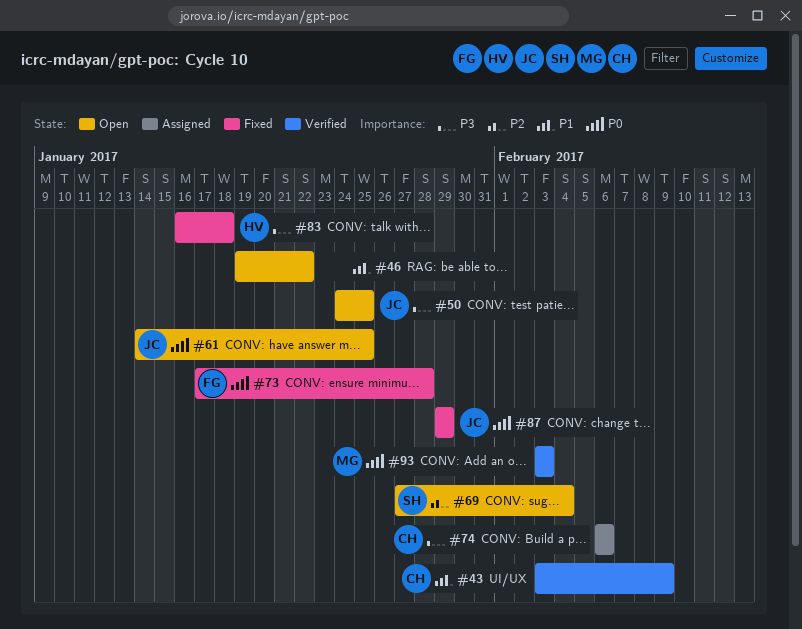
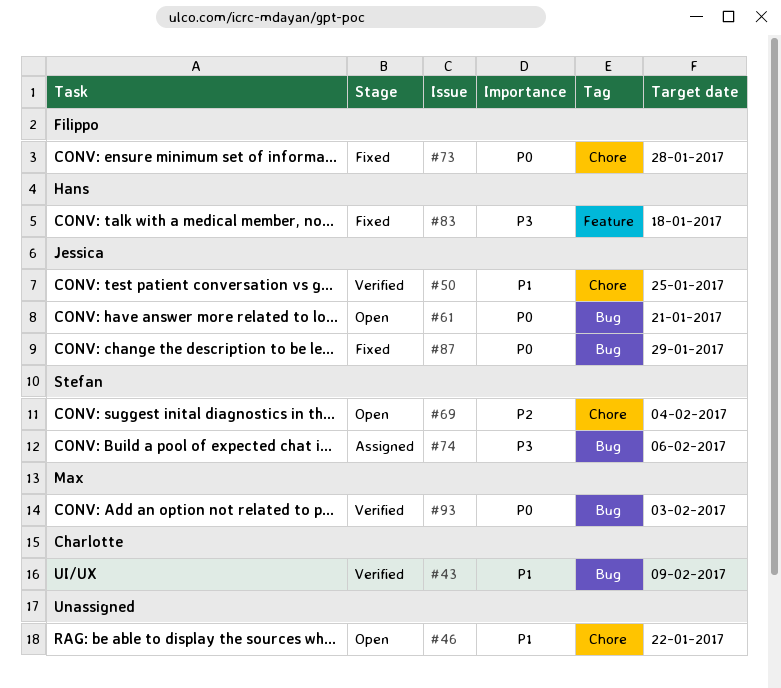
#50, status: Open -> Verified
#50, priority: P3 -> P1
#61, due: Jan 25 -> Jan 21
#74, owner: Charlotte -> Stefan

